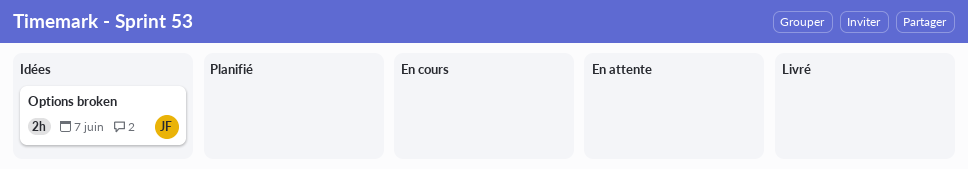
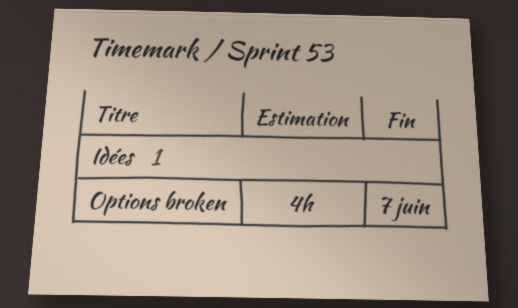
Options broken, estimate: 2h -> 4h

